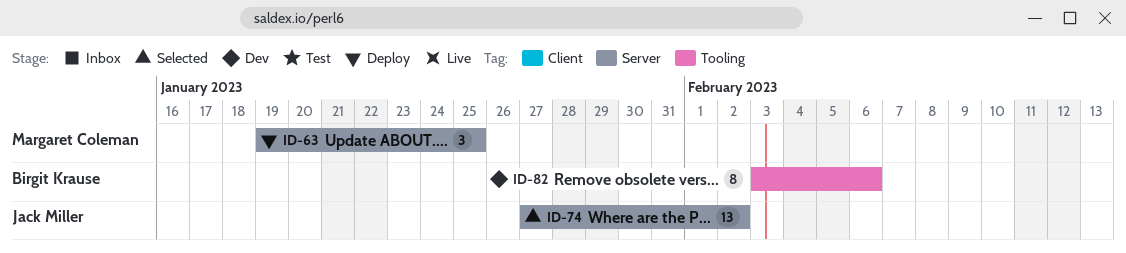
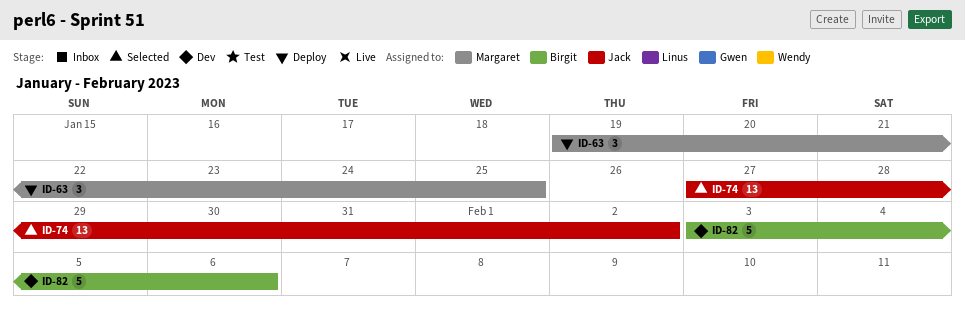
ID-82, estimate: 8 -> 5

